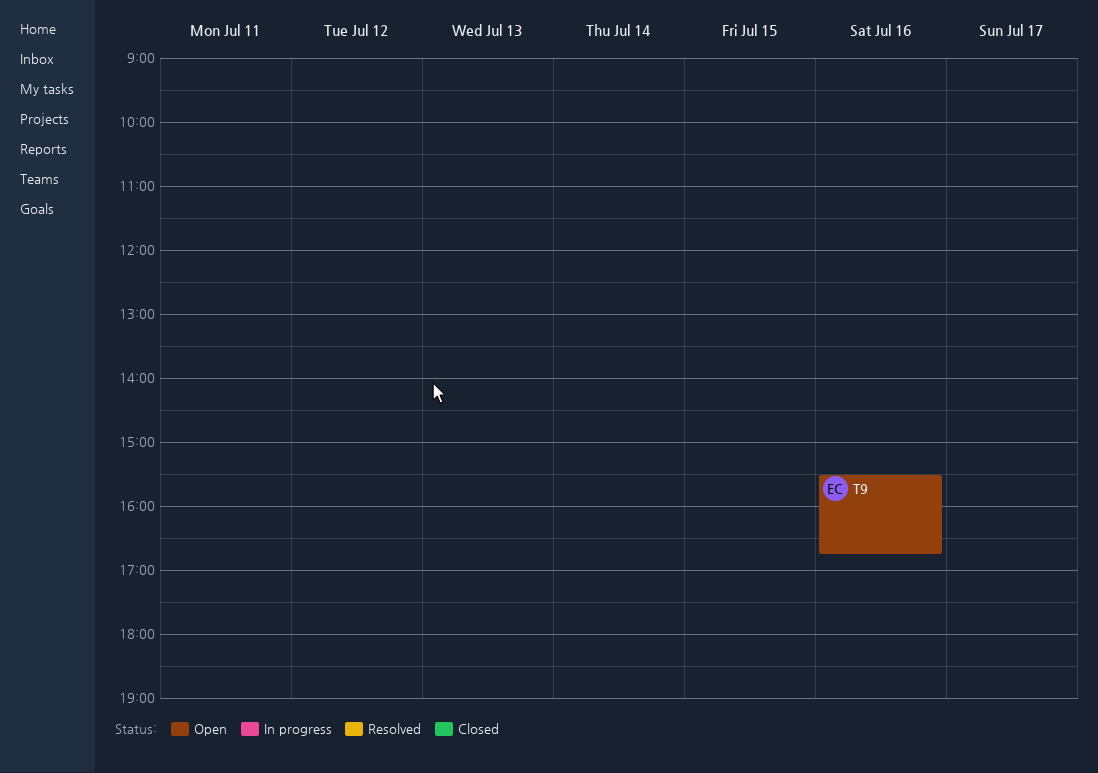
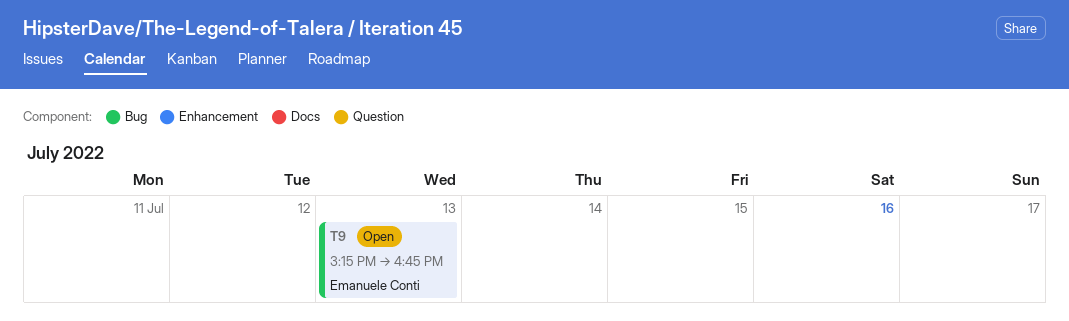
T9, day: Jul 16 -> Jul 13
T9, begins: 15:30 -> 15:15

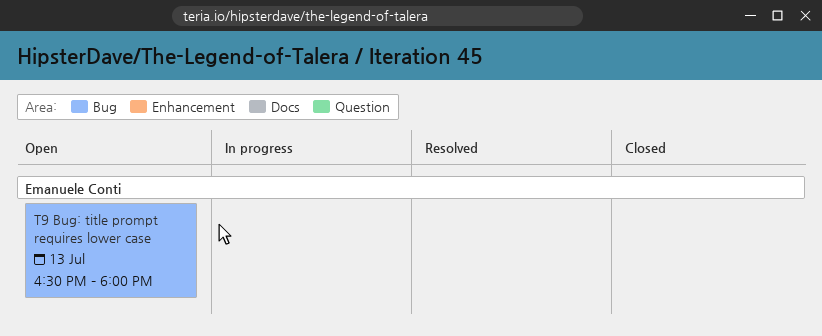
T9, begins: 15:15 -> 16:30
T9, ends: 16:45 -> 18:00

